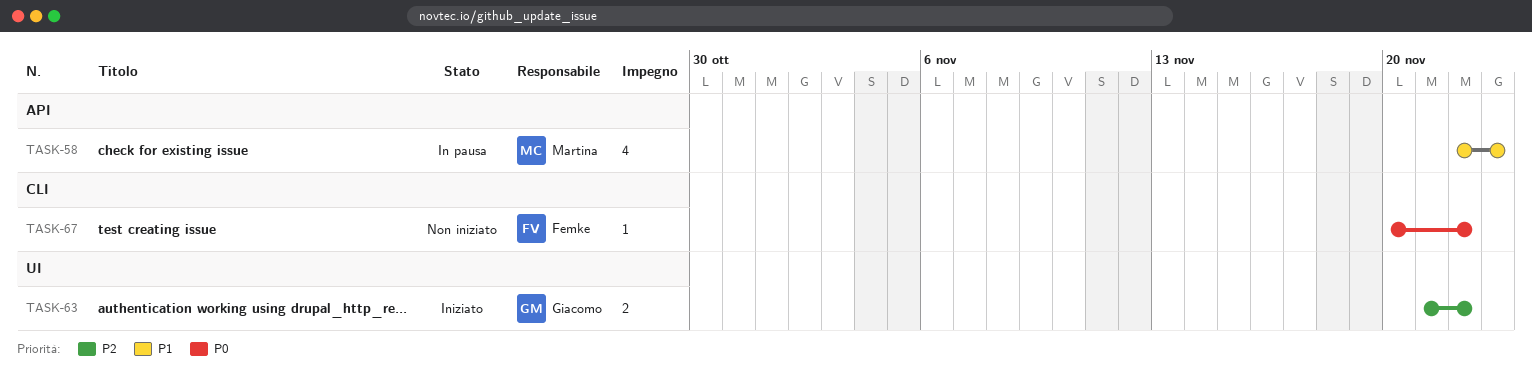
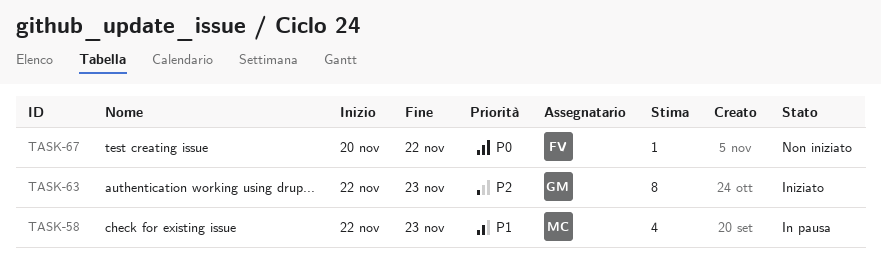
TASK-63, estimate: 2 -> 8
TASK-63, start: Nov 21 -> Nov 22
TASK-63, due: Nov 22 -> Nov 23

